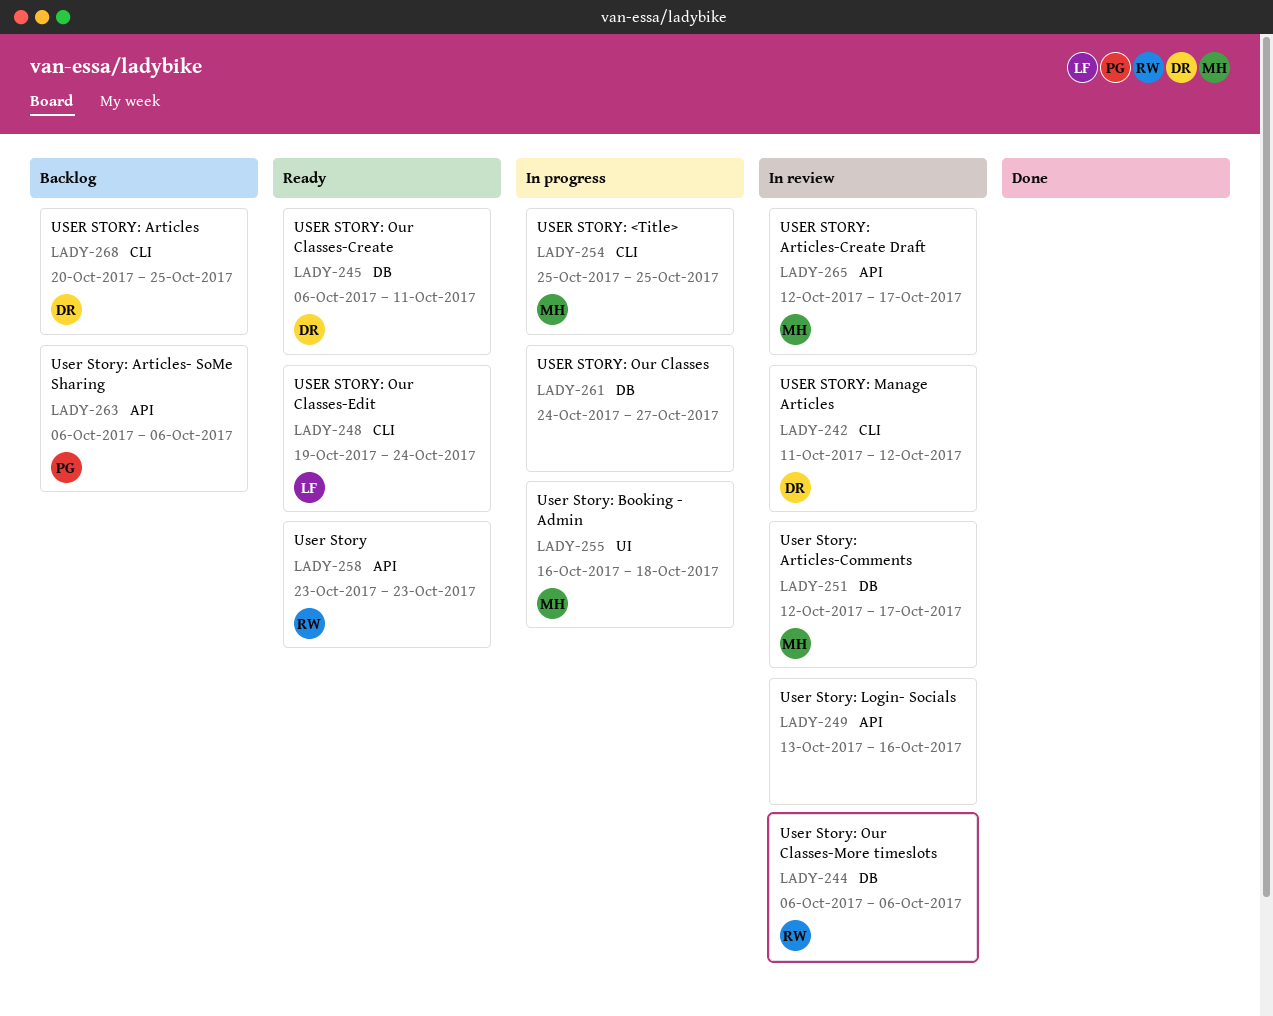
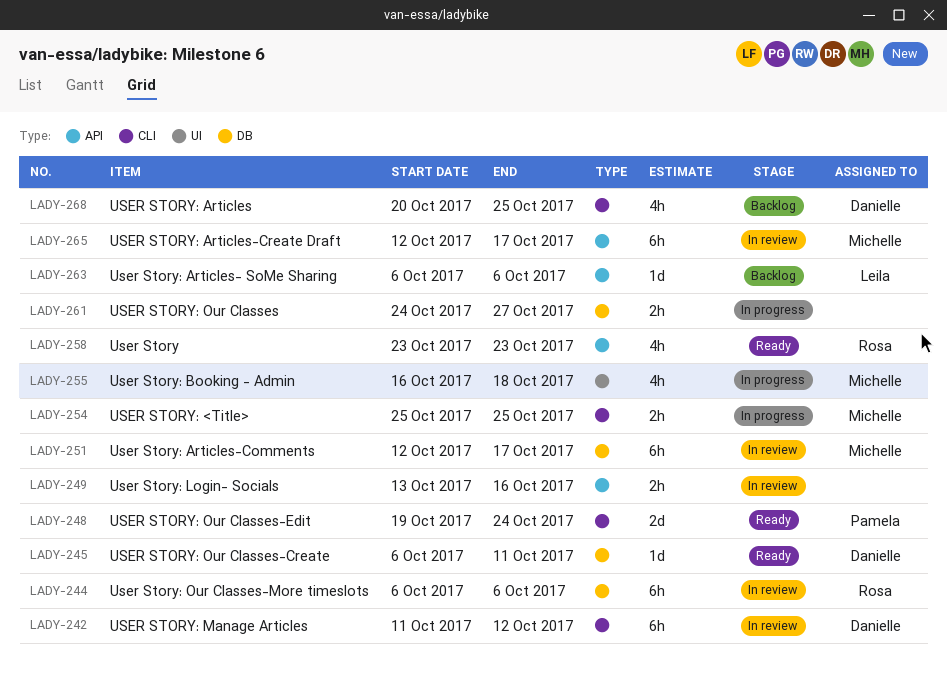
LADY-248, owner: Leila -> Pamela
LADY-263, owner: Pamela -> Leila

